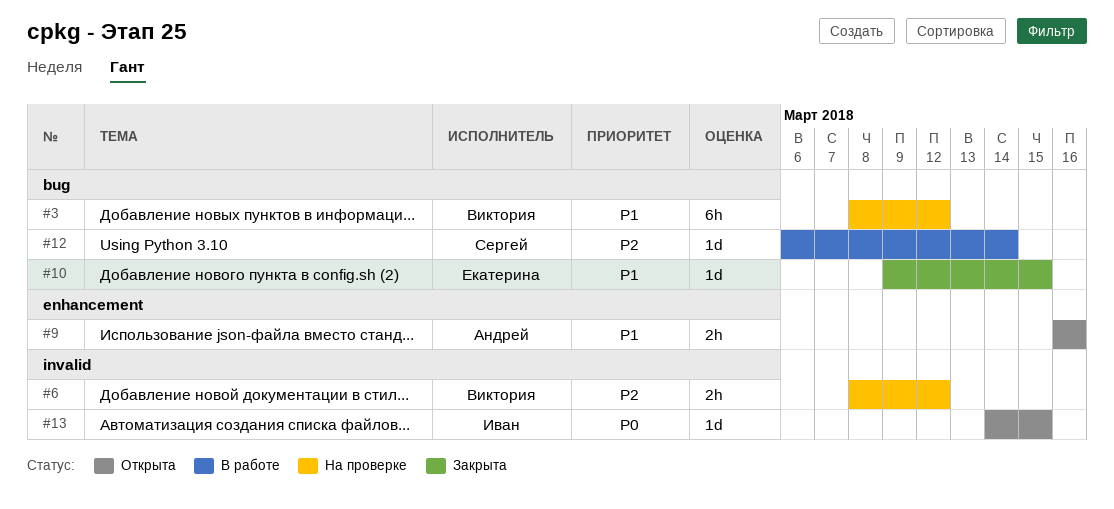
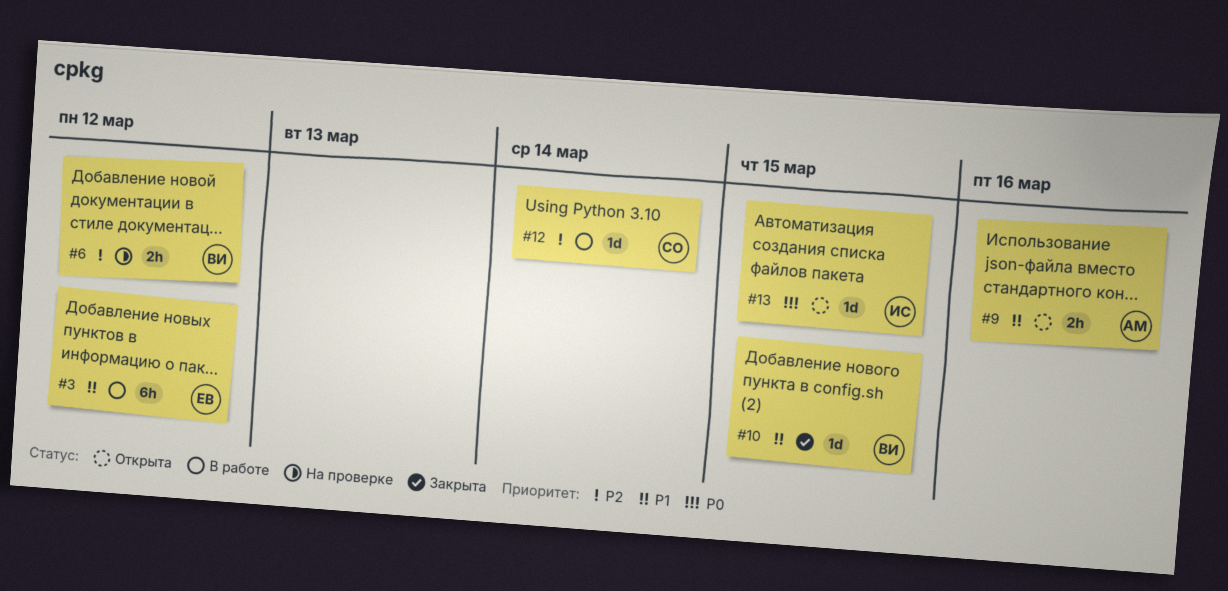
#3, status: На проверке -> В работе
#3, owner: Виктория -> Екатерина
#10, owner: Екатерина -> Виктория

